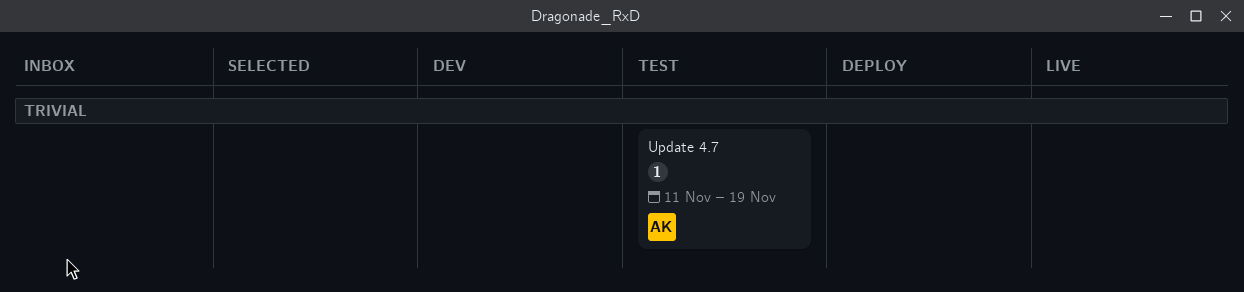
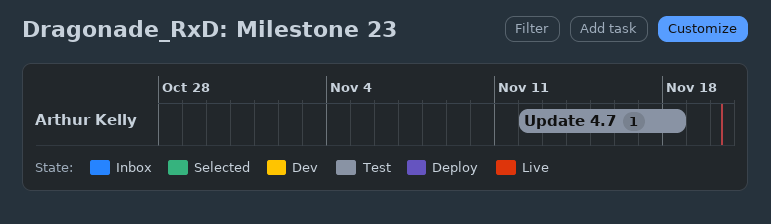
Update 4.7, start: Nov 11 -> Nov 12
Update 4.7, due: Nov 19 -> Nov 18

